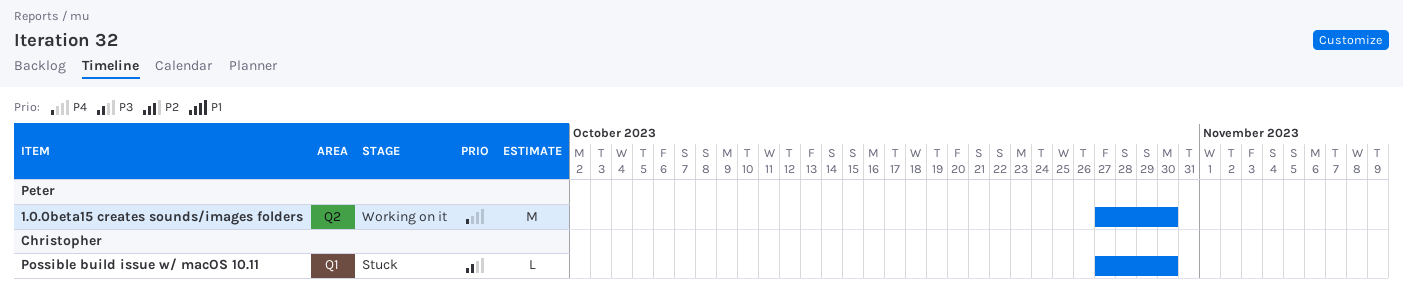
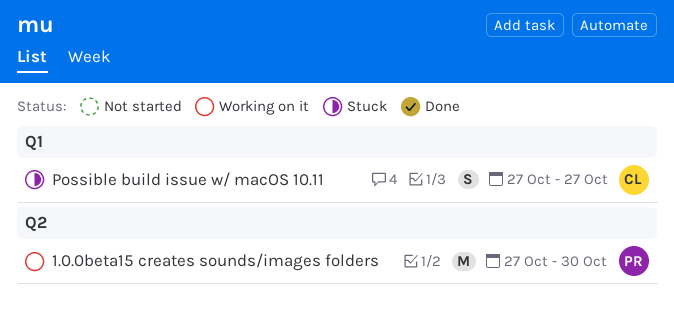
Possible build issue w/ macOS 10.11, estimate: L -> S
Possible build issue w/ macOS 10.11, due: Oct 30 -> Oct 27

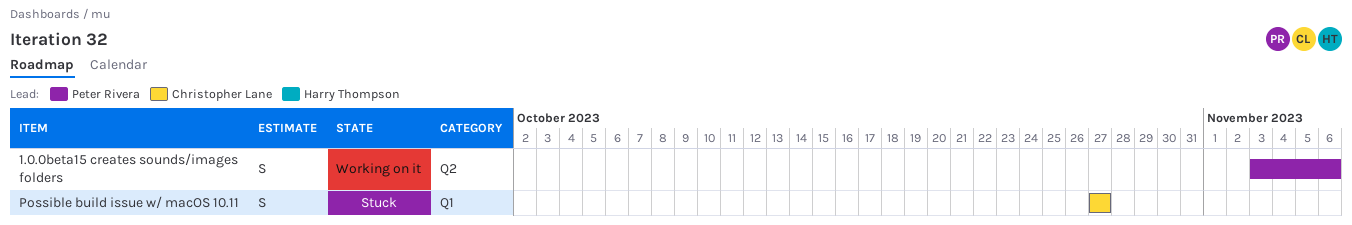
1.0.0beta15 creates sounds/images folders, estimate: M -> S
1.0.0beta15 creates sounds/images folders, start: Oct 27 -> Nov 3
1.0.0beta15 creates sounds/images folders, due: Oct 30 -> Nov 6

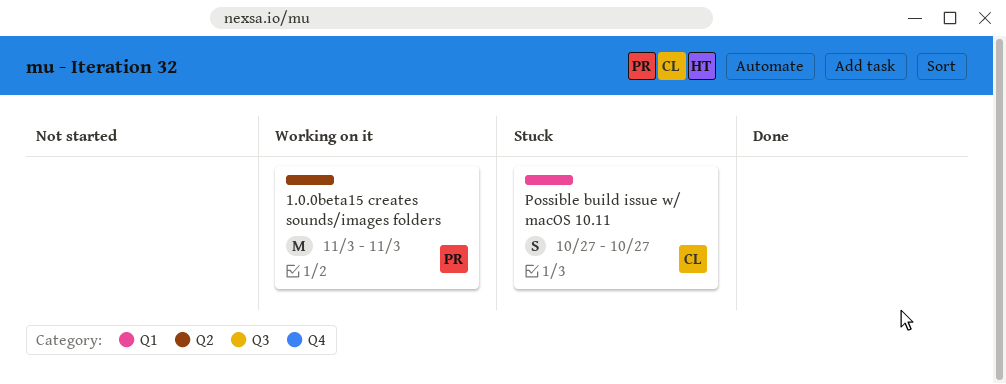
1.0.0beta15 creates sounds/images folders, estimate: S -> M
1.0.0beta15 creates sounds/images folders, due: Nov 6 -> Nov 3

